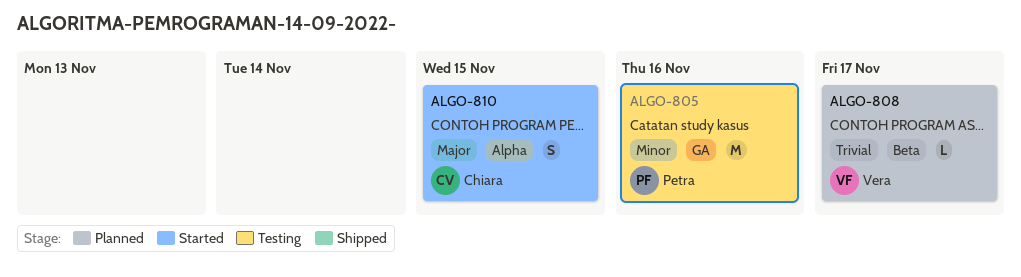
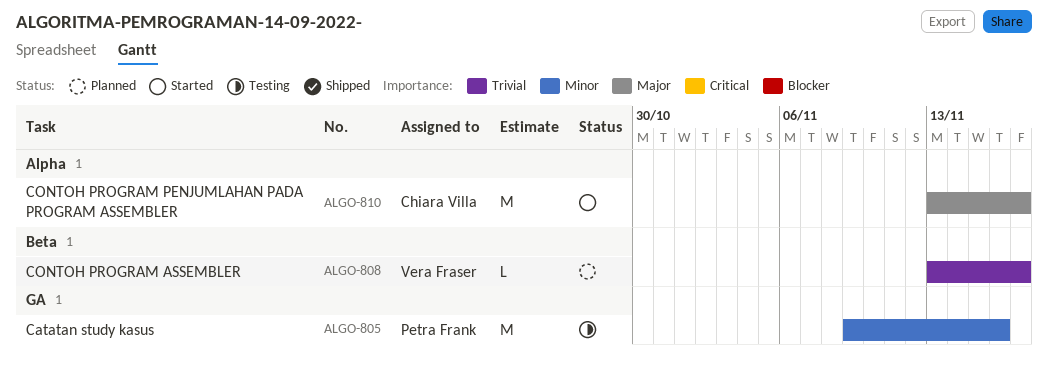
ALGO-810, estimate: S -> M
ALGO-810, due: Nov 15 -> Nov 17

